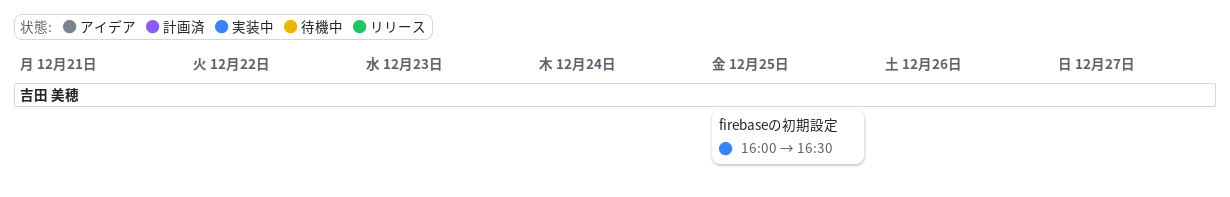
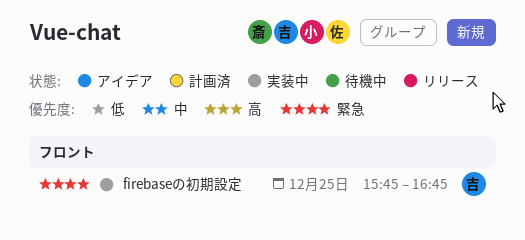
firebaseの初期設定, begins: 16:00 -> 15:45
firebaseの初期設定, ends: 16:30 -> 16:45

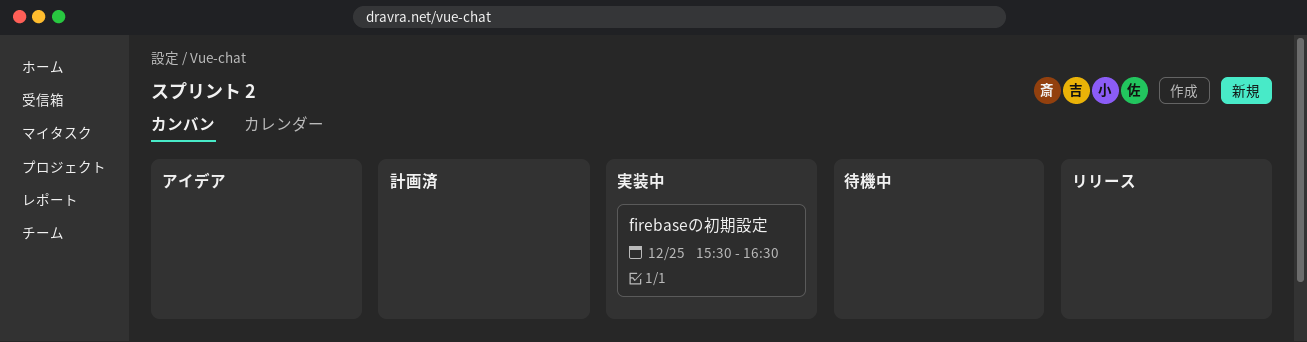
firebaseの初期設定, begins: 15:45 -> 15:30
firebaseの初期設定, ends: 16:45 -> 16:30

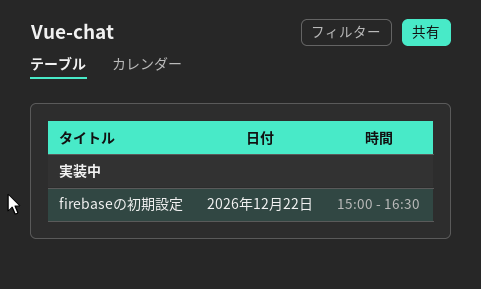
firebaseの初期設定, day: Dec 25 -> Dec 22
firebaseの初期設定, begins: 15:30 -> 15:00

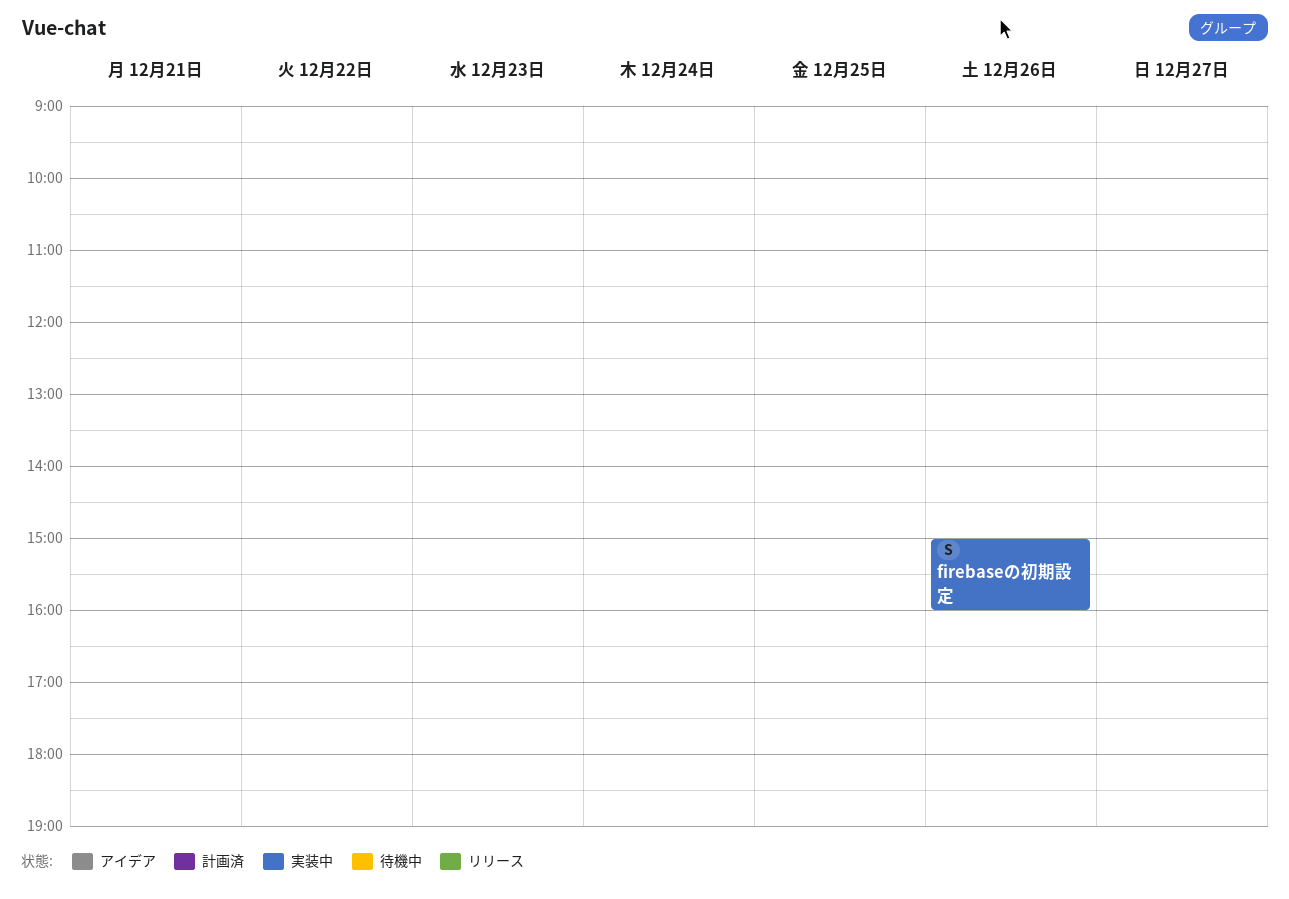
firebaseの初期設定, day: Dec 22 -> Dec 26
firebaseの初期設定, ends: 16:30 -> 16:00

